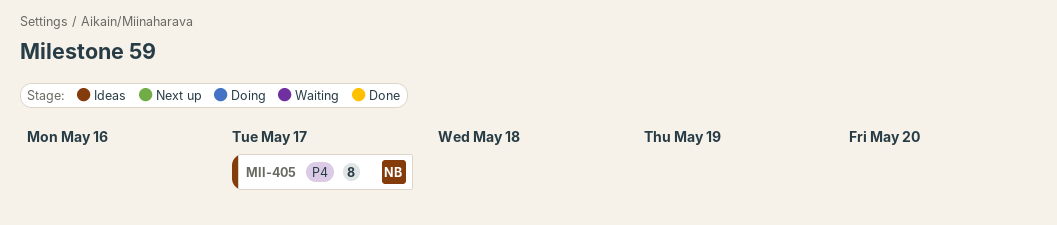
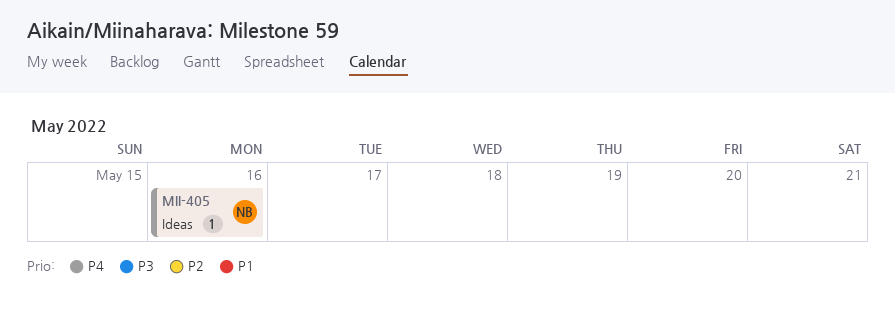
MII-405, estimate: 8 -> 1
MII-405, due: May 17 -> May 16

